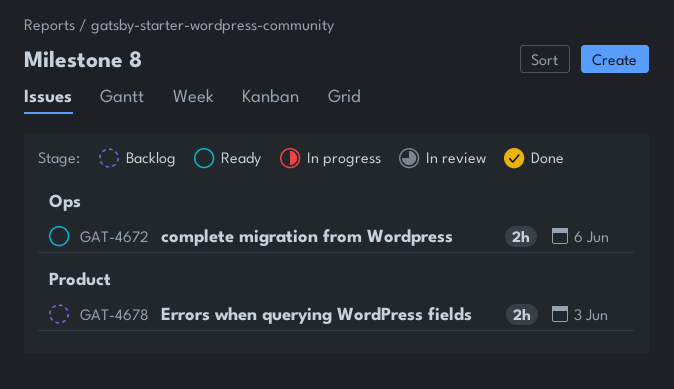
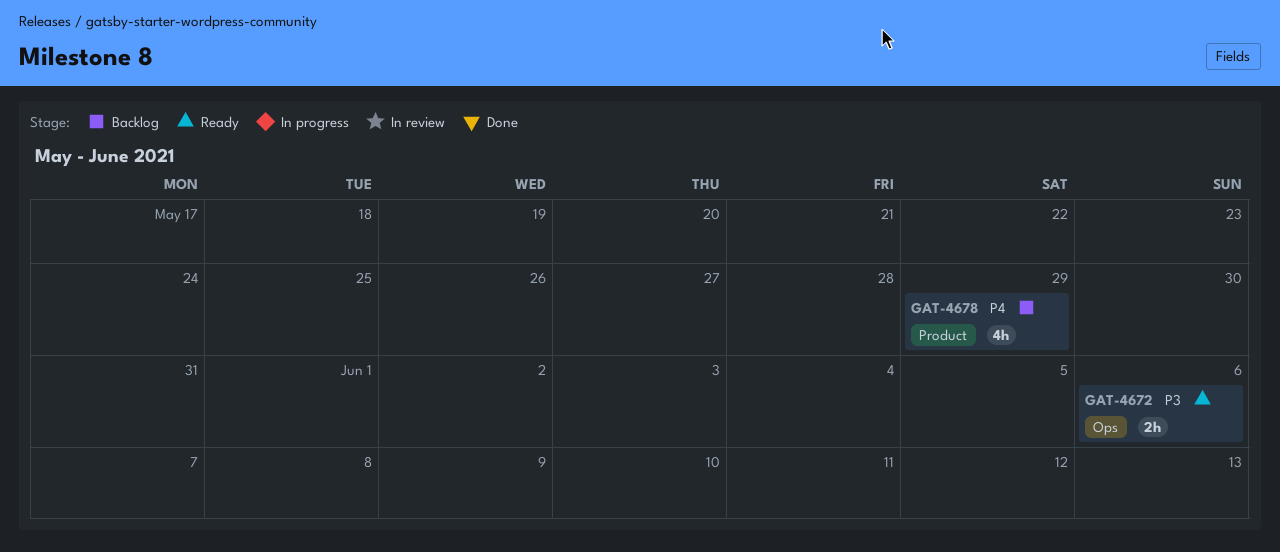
GAT-4678, estimate: 2h -> 4h
GAT-4678, due: Jun 3 -> May 29

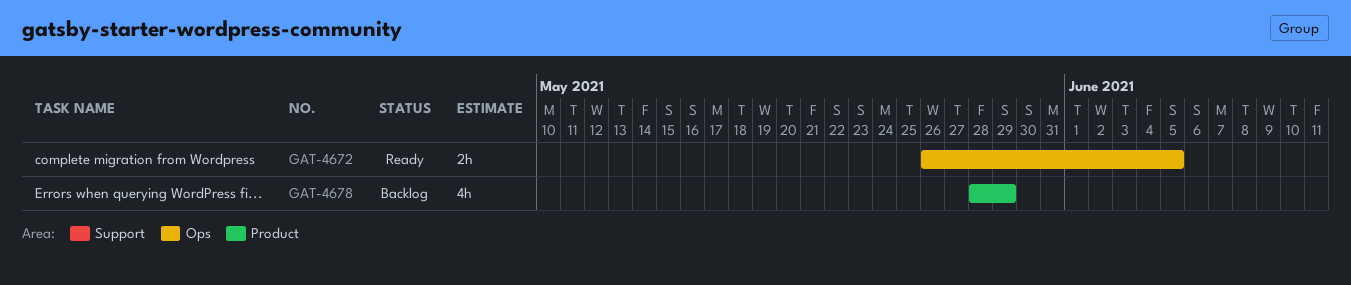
GAT-4672, due: Jun 6 -> Jun 5

